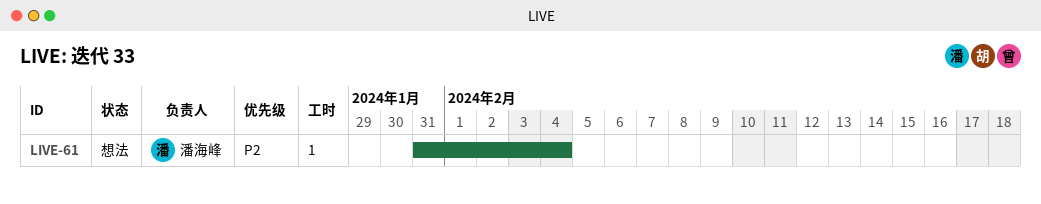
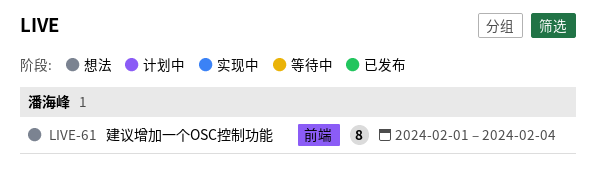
LIVE-61, estimate: 1 -> 8
LIVE-61, start: Jan 31 -> Feb 1

